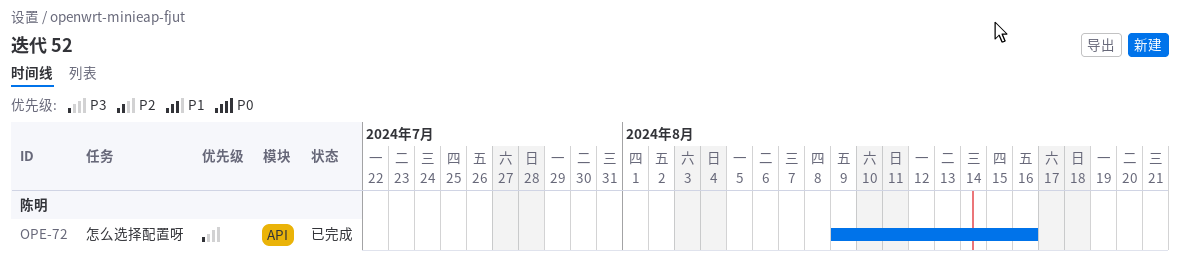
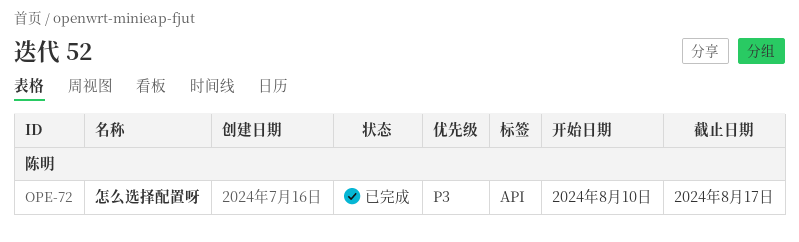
OPE-72, start: Aug 9 -> Aug 10
OPE-72, due: Aug 16 -> Aug 17

